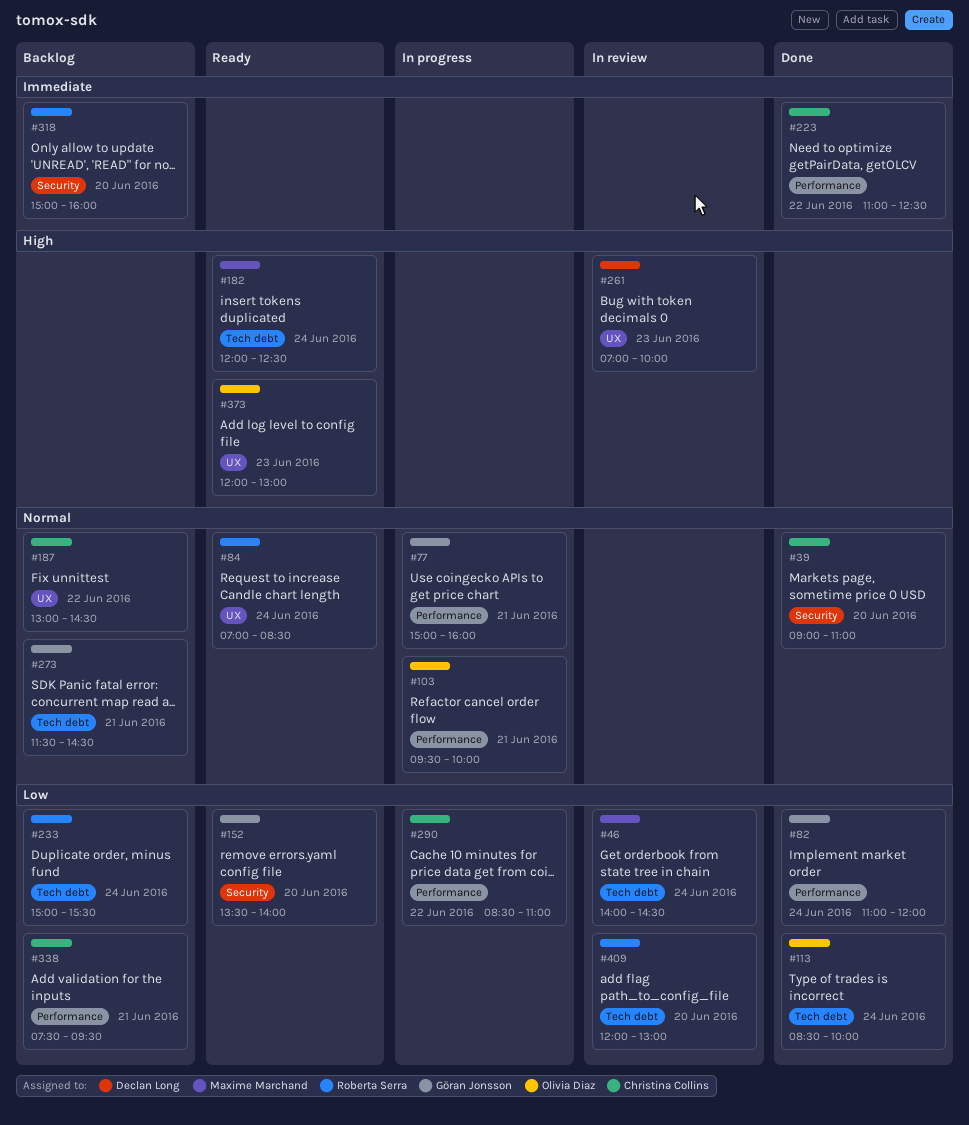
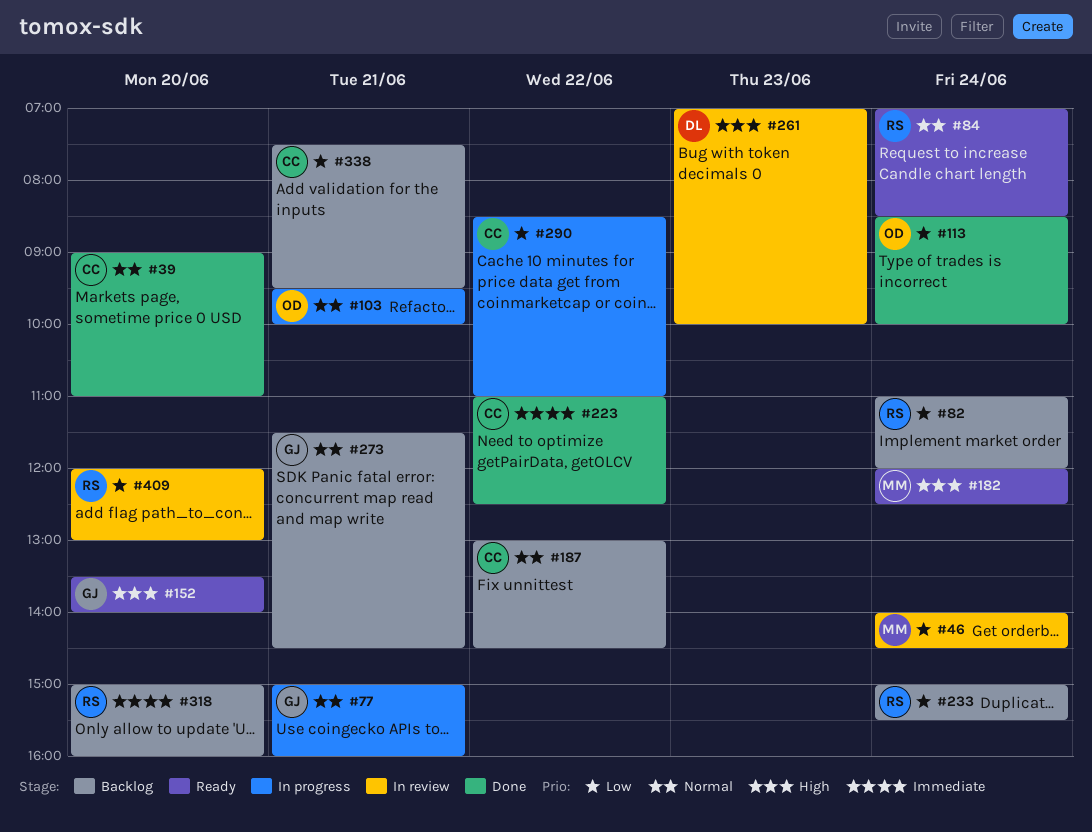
#82, status: Done -> Backlog
#82, owner: Göran Jonsson -> Roberta Serra
#152, priority: Low -> High
#373: present -> none

